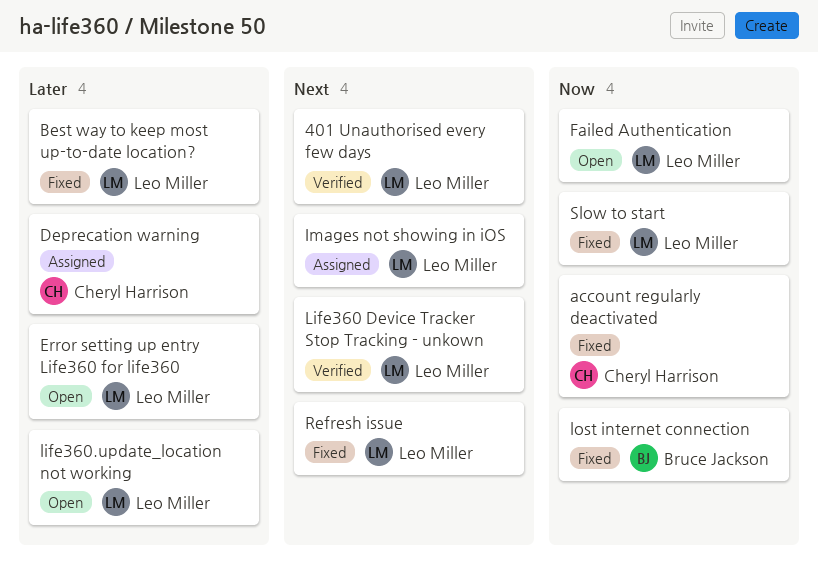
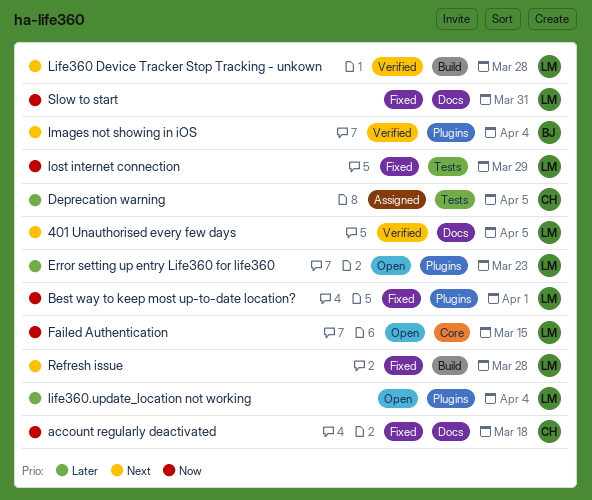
Best way to keep most up-to-date location?, priority: Later -> Now
Images not showing in iOS, status: Assigned -> Verified
Images not showing in iOS, owner: Leo Miller -> Bruce Jackson
lost internet connection, owner: Bruce Jackson -> Leo Miller

